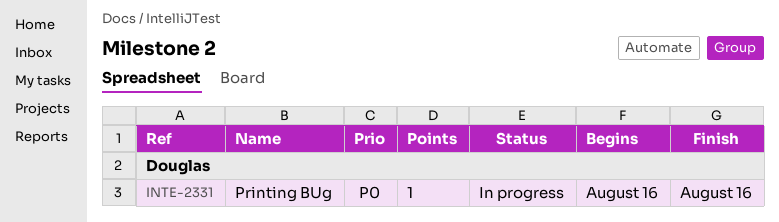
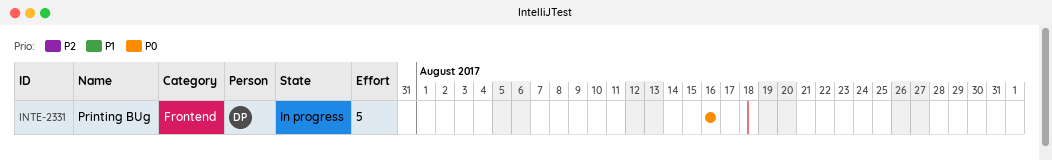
INTE-2331, estimate: 1 -> 5

